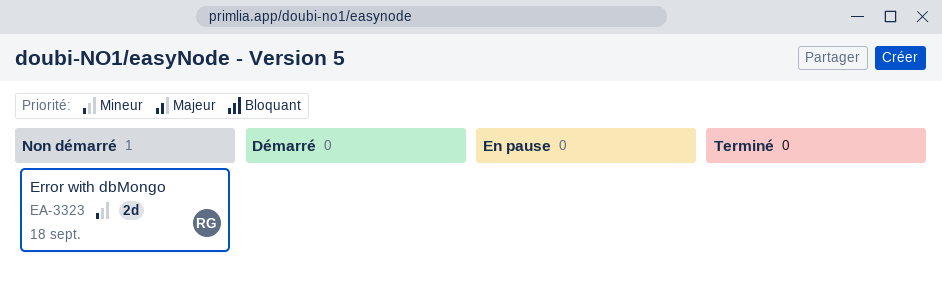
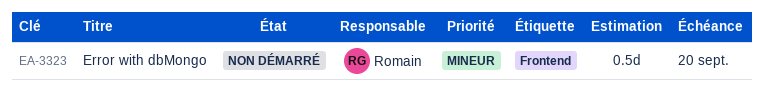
EA-3323, estimate: 2d -> 0.5d
EA-3323, due: Sep 18 -> Sep 20

